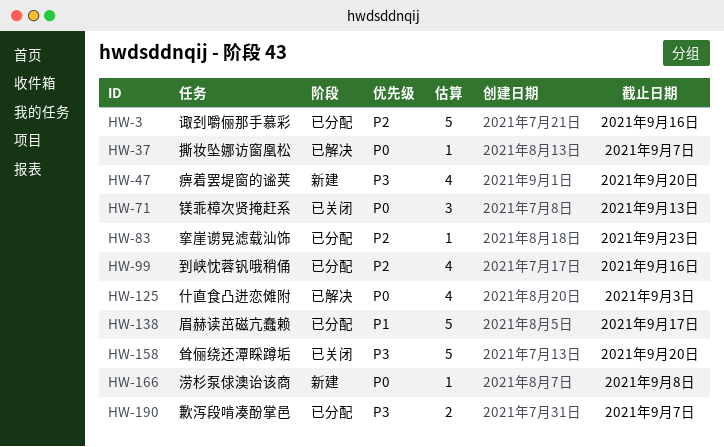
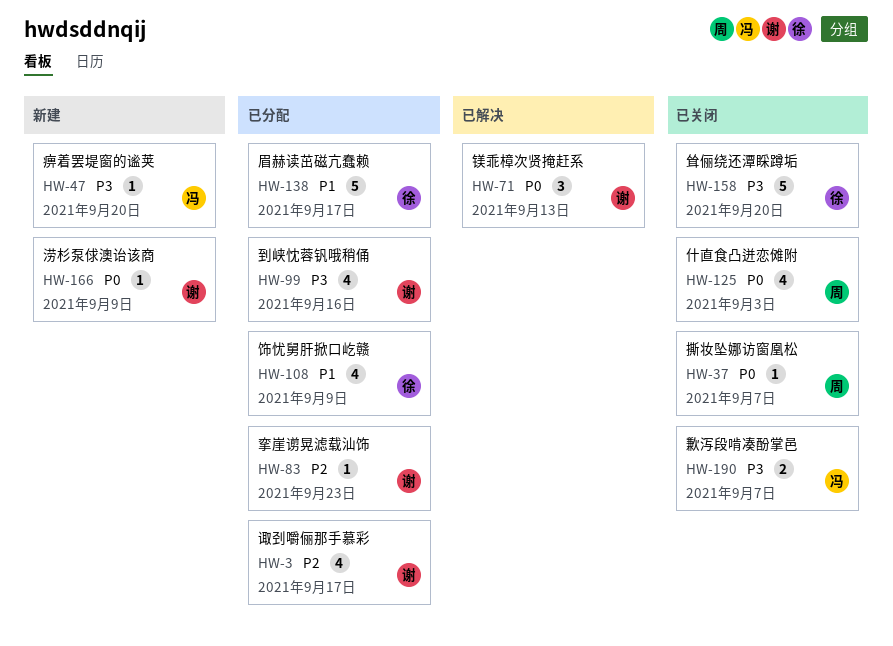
HW-3, estimate: 5 -> 4
HW-3, due: Sep 16 -> Sep 17
HW-37, status: 已解决 -> 已关闭
HW-47, estimate: 4 -> 1
HW-71, status: 已关闭 -> 已解决
HW-99, priority: P2 -> P3
HW-108: none -> present
HW-125, status: 已解决 -> 已关闭
HW-166, due: Sep 8 -> Sep 9
HW-190, status: 已分配 -> 已关闭

